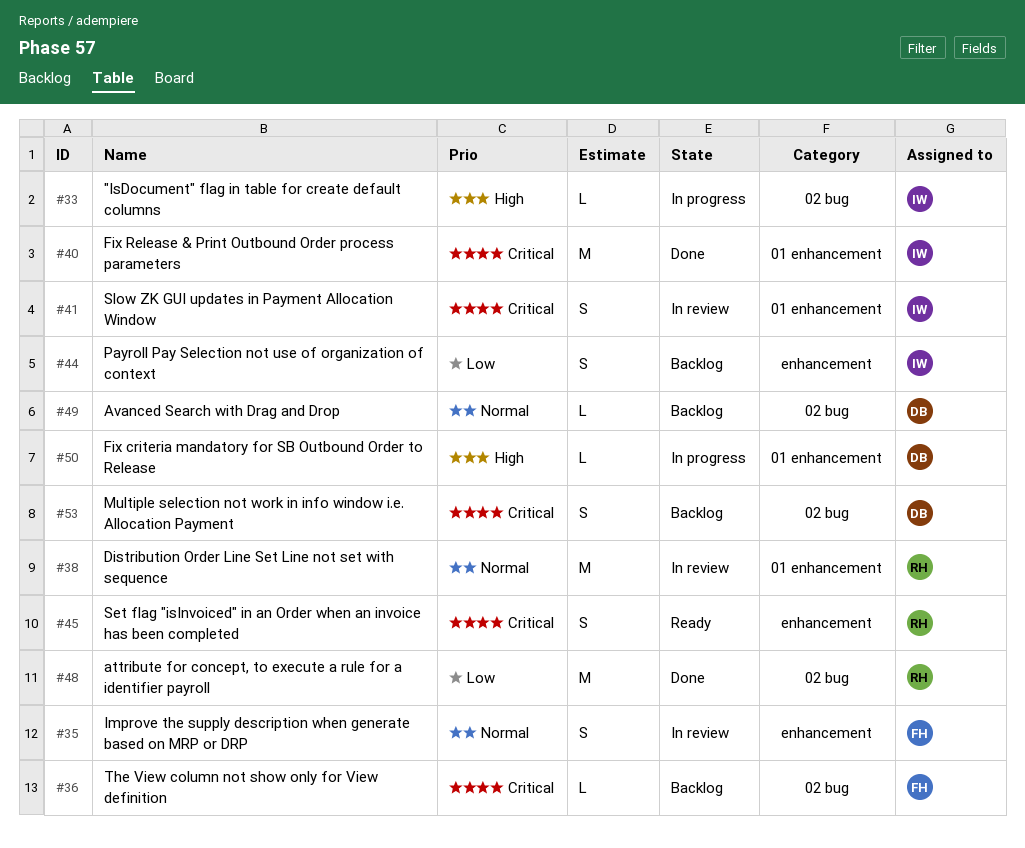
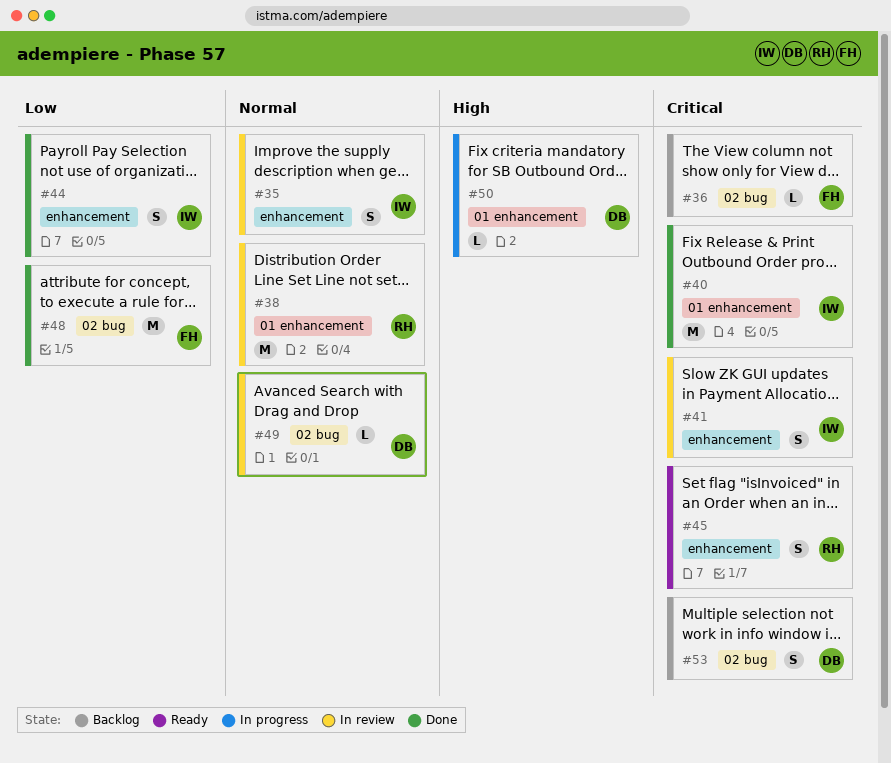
#33: present -> none
#35, owner: FH -> IW
#41, label: 01 enhancement -> enhancement
#44, status: Backlog -> Done
#48, owner: RH -> FH
#49, status: Backlog -> In review

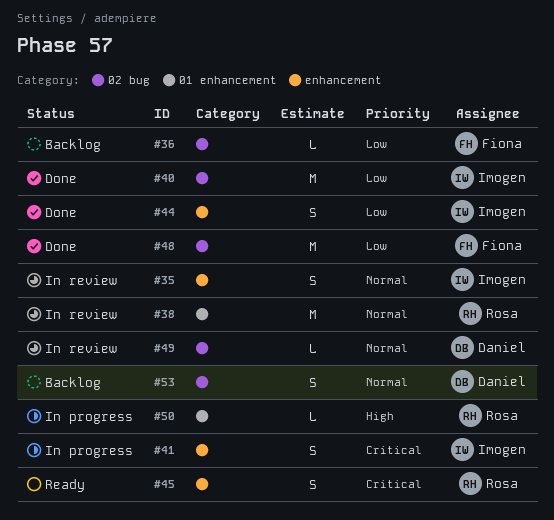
#36, priority: Critical -> Low
#40, priority: Critical -> Low
#40, label: 01 enhancement -> 02 bug
#41, status: In review -> In progress
#50, owner: Daniel -> Rosa
#53, priority: Critical -> Normal

